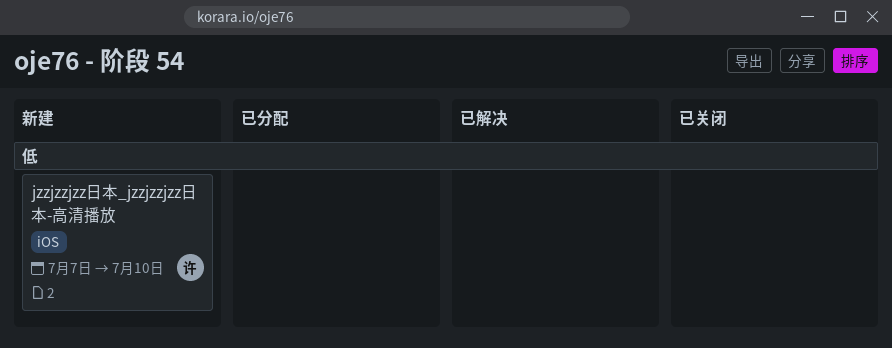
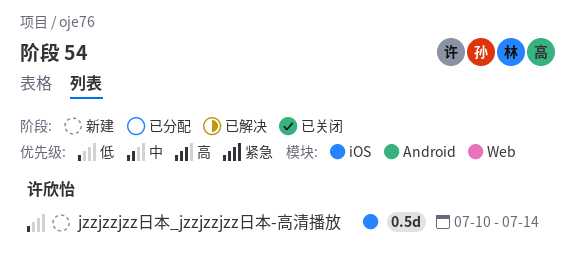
jzzjzzjzz日本_jzzjzzjzz日本-高清播放, start: Jul 7 -> Jul 10
jzzjzzjzz日本_jzzjzzjzz日本-高清播放, due: Jul 10 -> Jul 14

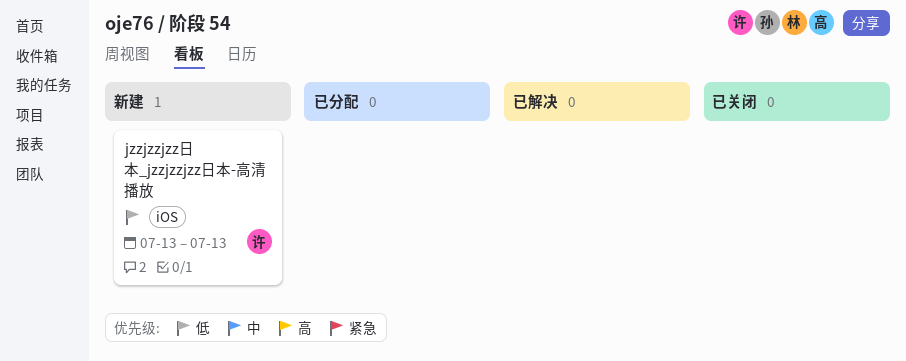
jzzjzzjzz日本_jzzjzzjzz日本-高清播放, start: Jul 10 -> Jul 13
jzzjzzjzz日本_jzzjzzjzz日本-高清播放, due: Jul 14 -> Jul 13

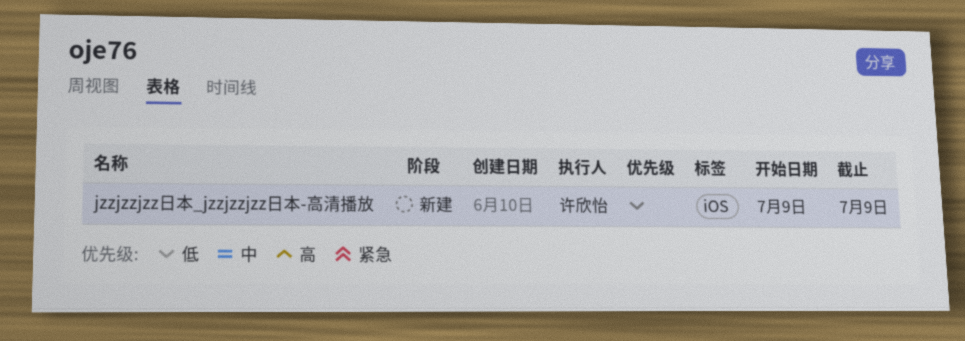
jzzjzzjzz日本_jzzjzzjzz日本-高清播放, start: Jul 13 -> Jul 9
jzzjzzjzz日本_jzzjzzjzz日本-高清播放, due: Jul 13 -> Jul 9

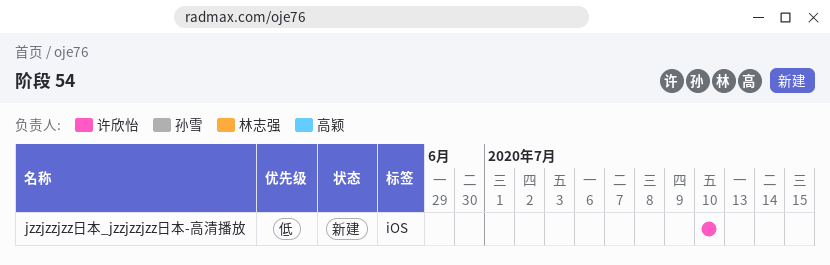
jzzjzzjzz日本_jzzjzzjzz日本-高清播放, start: Jul 9 -> Jul 10
jzzjzzjzz日本_jzzjzzjzz日本-高清播放, due: Jul 9 -> Jul 10

